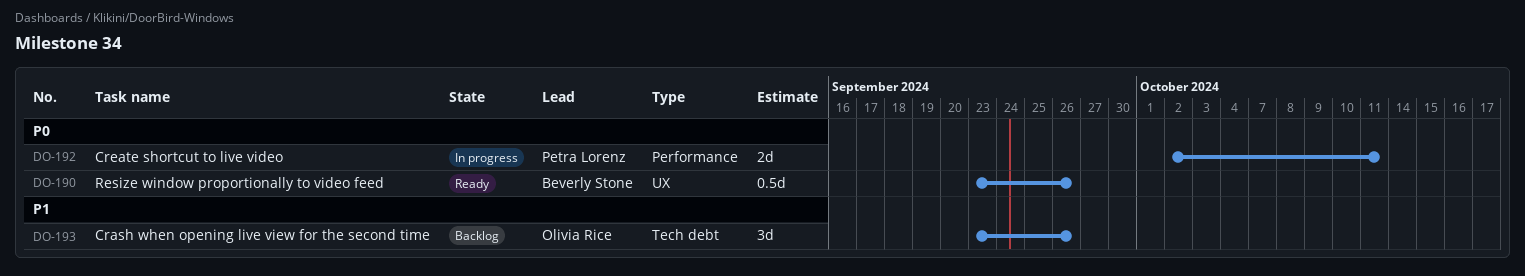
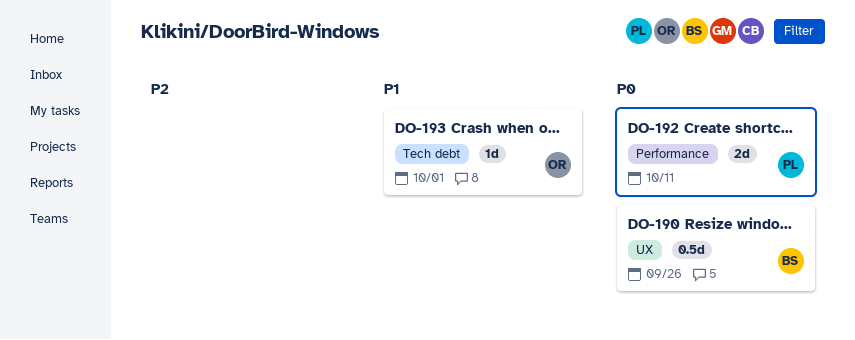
DO-193, estimate: 3d -> 1d
DO-193, due: Sep 26 -> Oct 1

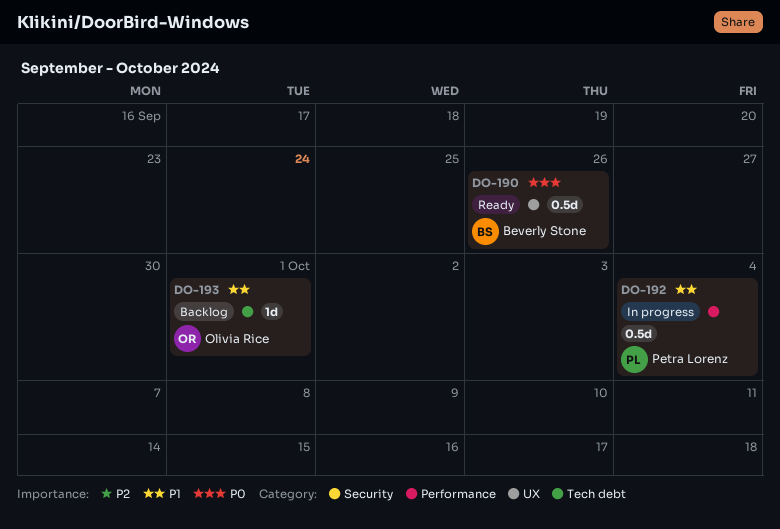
DO-192, priority: P0 -> P1
DO-192, estimate: 2d -> 0.5d
DO-192, due: Oct 11 -> Oct 4

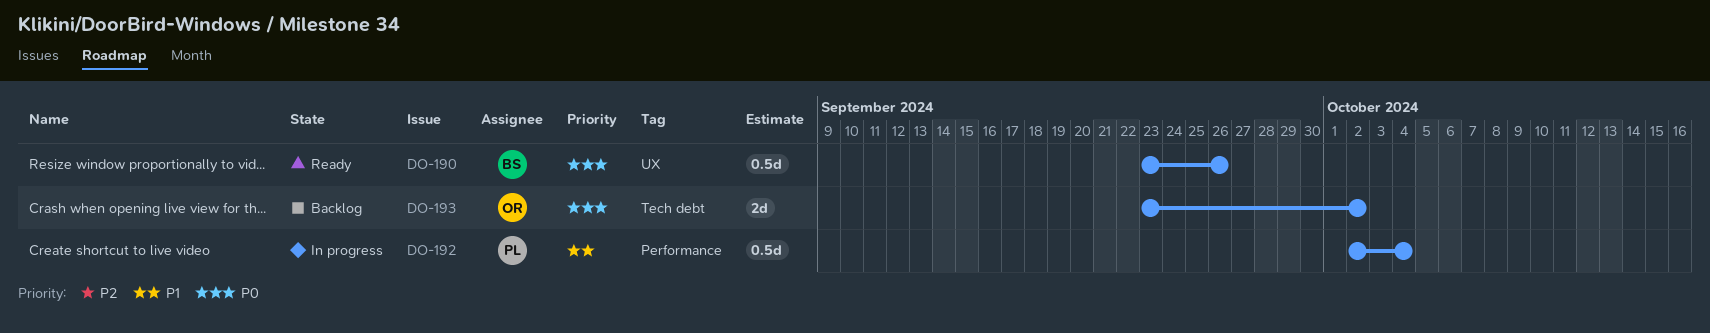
DO-193, priority: P1 -> P0
DO-193, estimate: 1d -> 2d
DO-193, due: Oct 1 -> Oct 2

